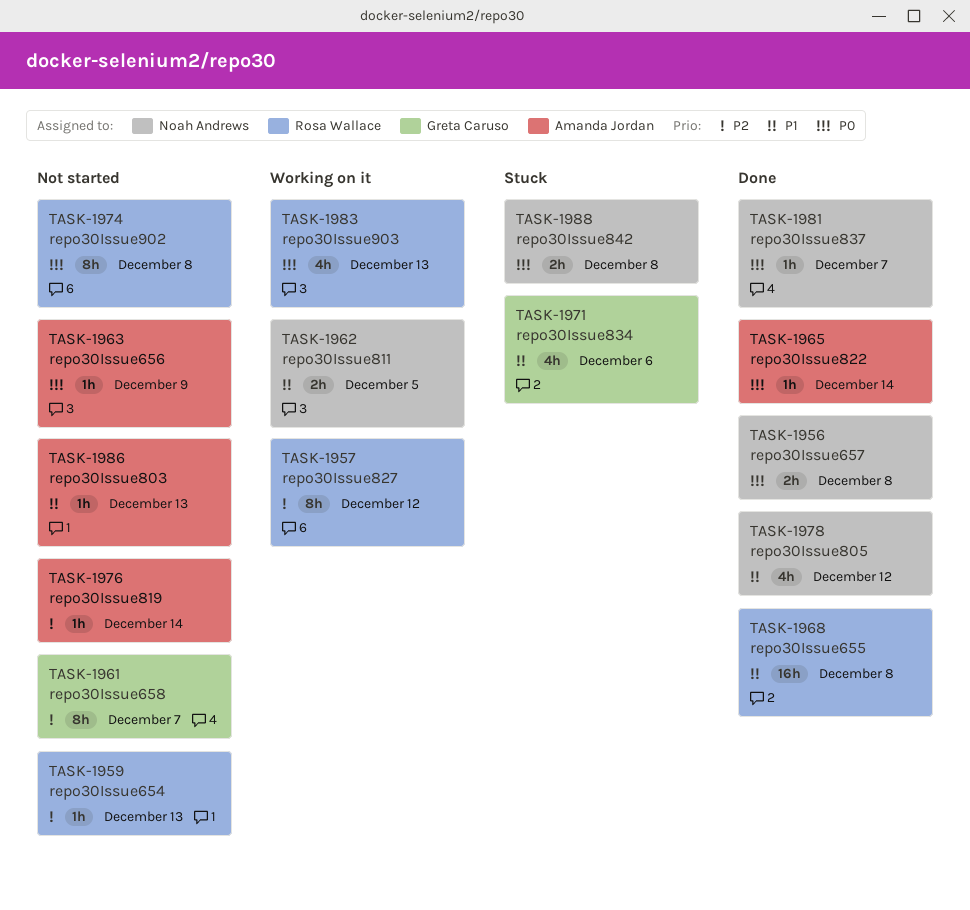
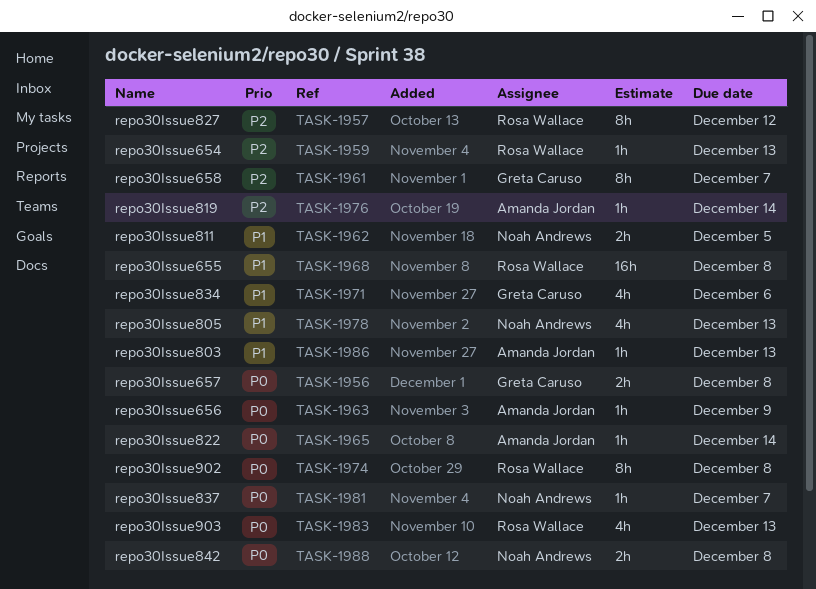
TASK-1956, owner: Noah Andrews -> Greta Caruso
TASK-1978, due: Dec 12 -> Dec 13

